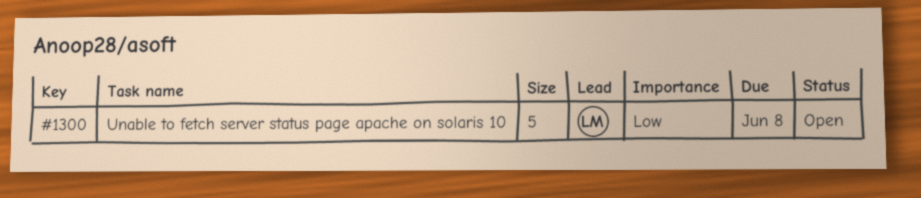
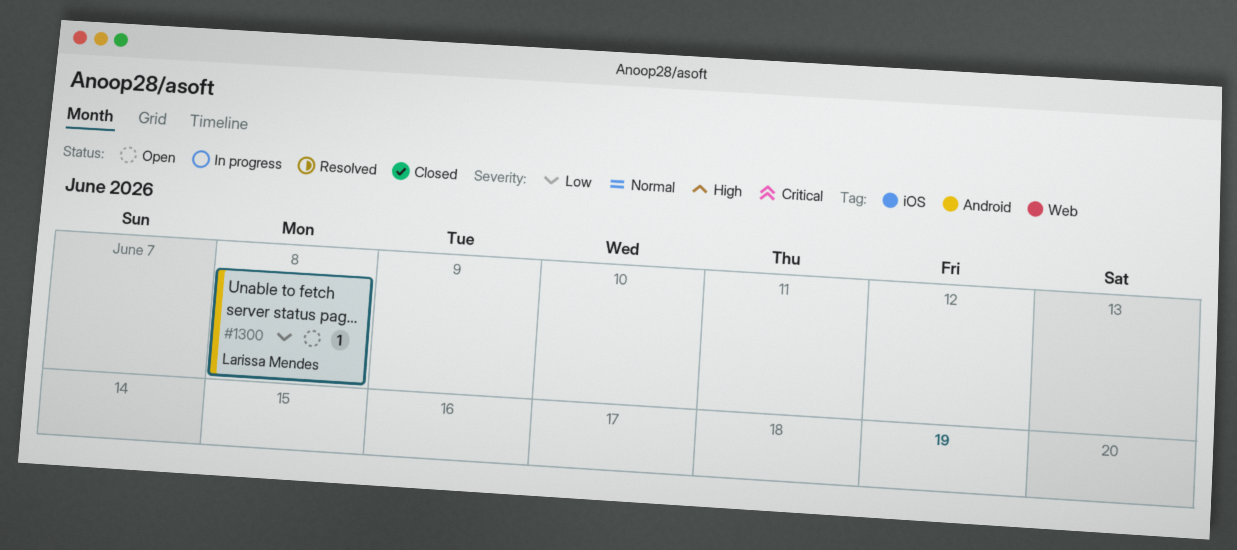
#1300, estimate: 5 -> 1

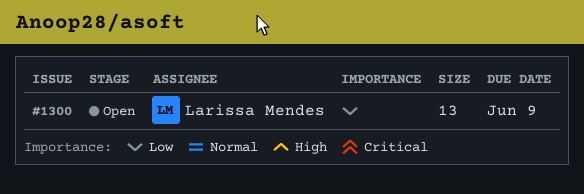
#1300, estimate: 1 -> 13
#1300, due: Jun 8 -> Jun 9

